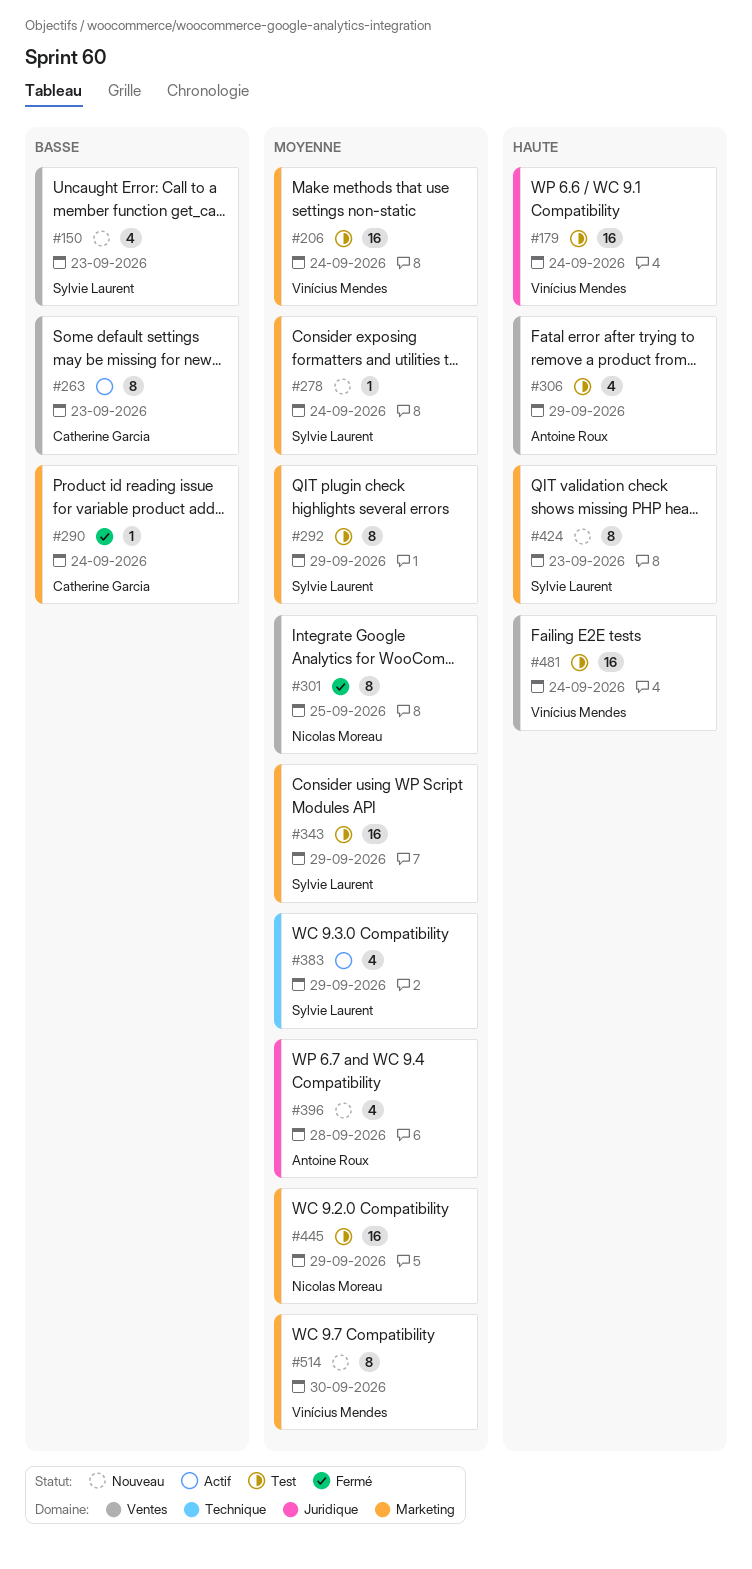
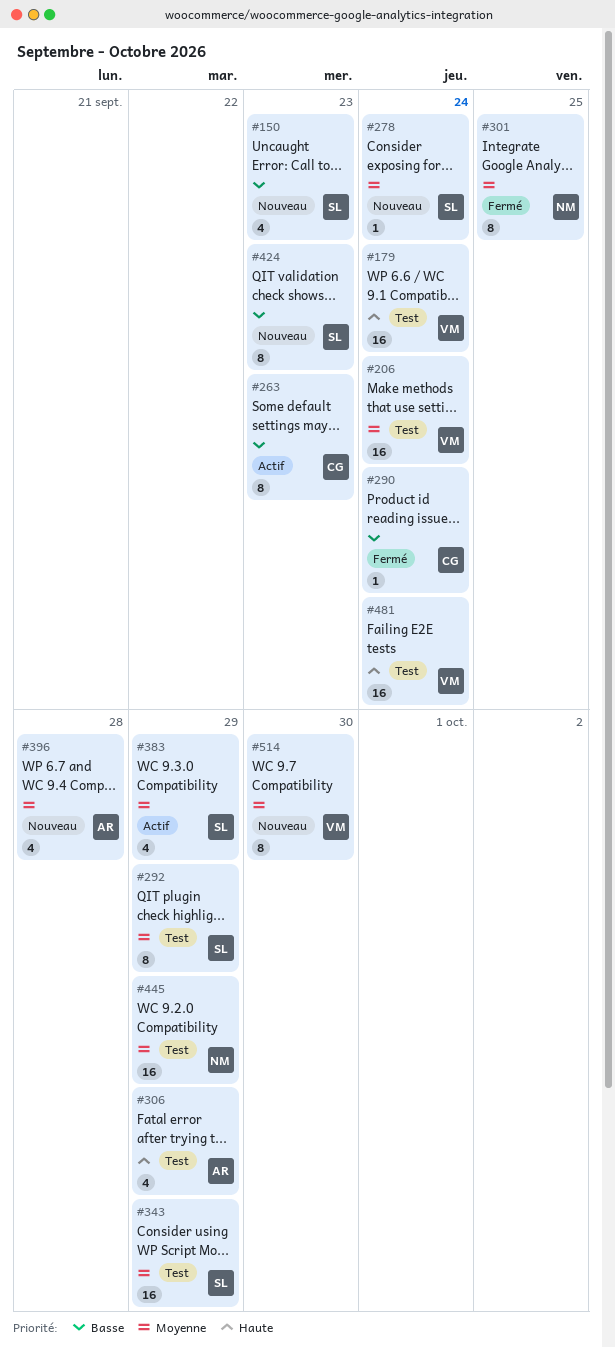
#424, priority: Haute -> Basse

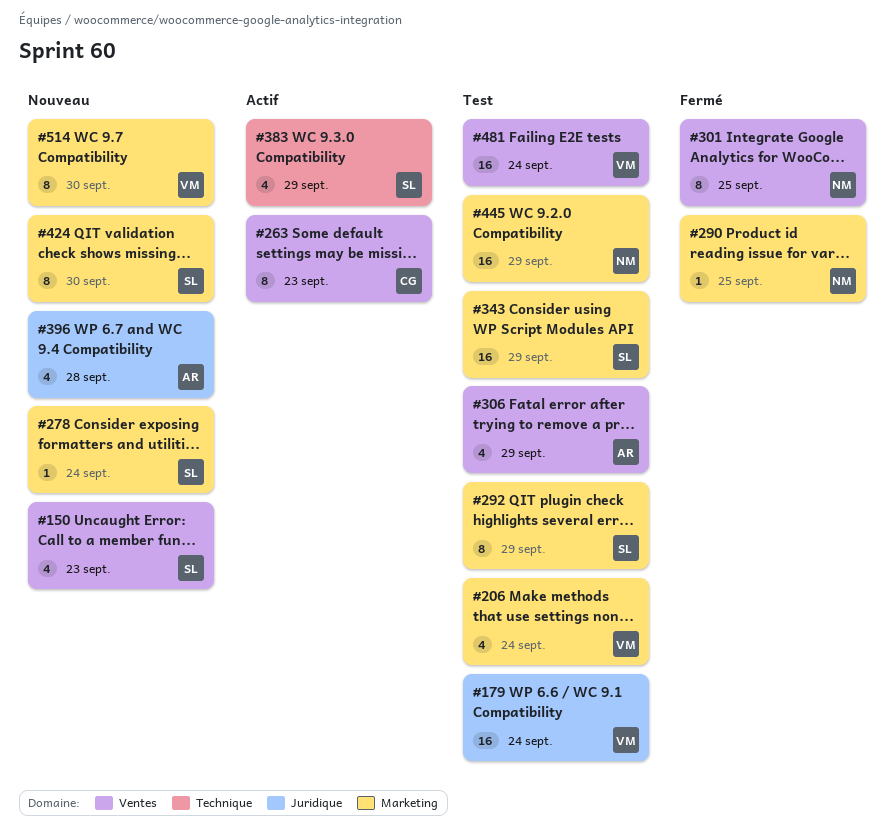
#206, estimate: 16 -> 4
#290, owner: CG -> NM
#290, due: Sep 24 -> Sep 25
#424, due: Sep 23 -> Sep 30

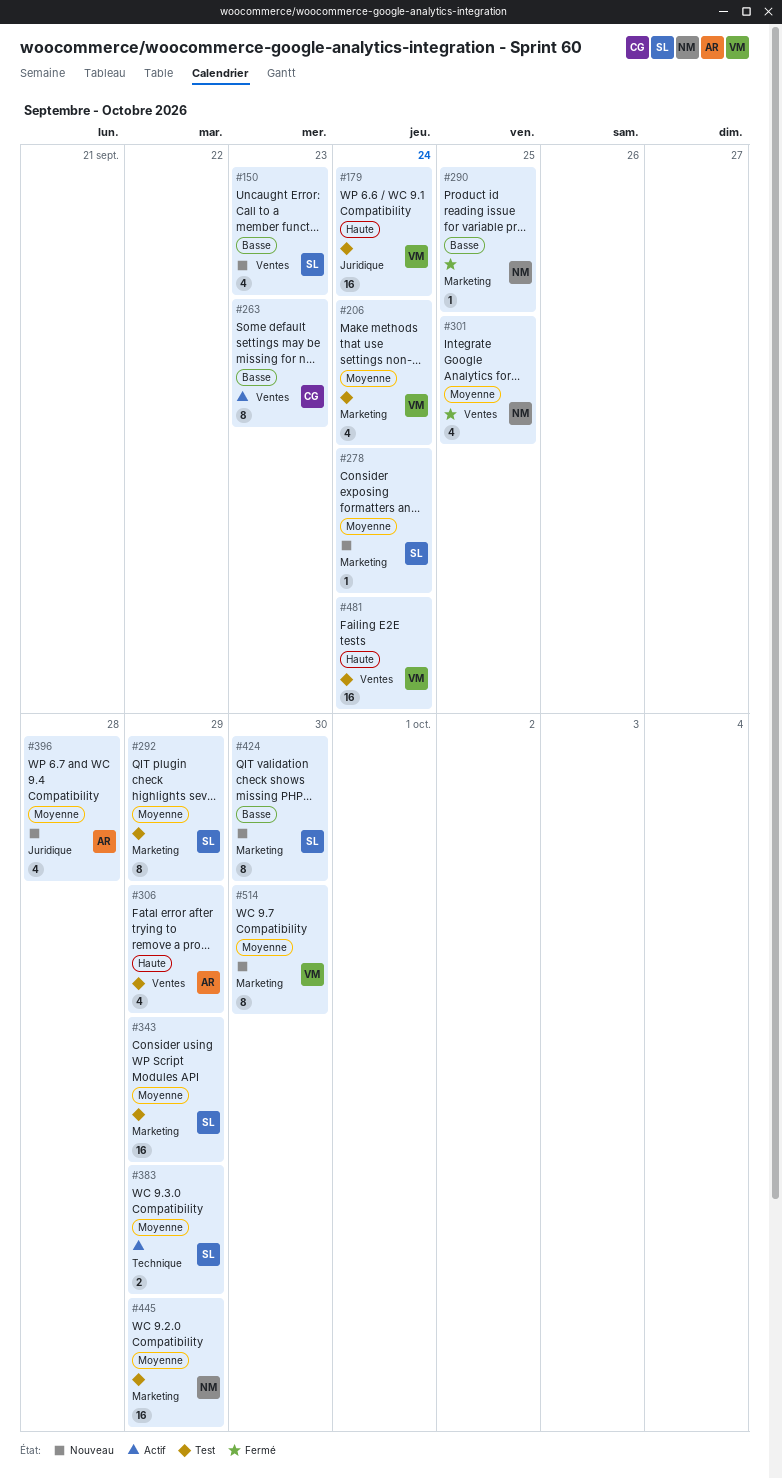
#301, estimate: 8 -> 4
#383, estimate: 4 -> 2

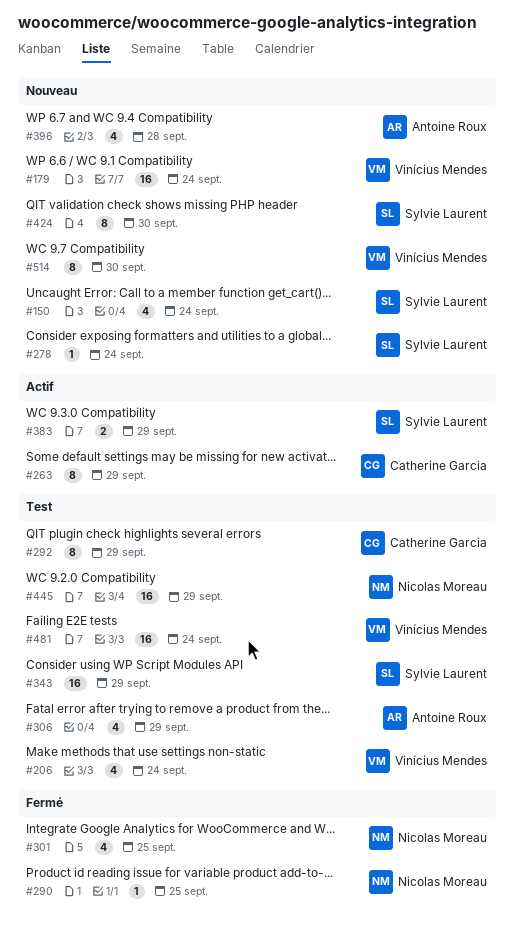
#150, due: Sep 23 -> Sep 24
#179, status: Test -> Nouveau
#263, due: Sep 23 -> Sep 29
#292, owner: Sylvie Laurent -> Catherine Garcia

